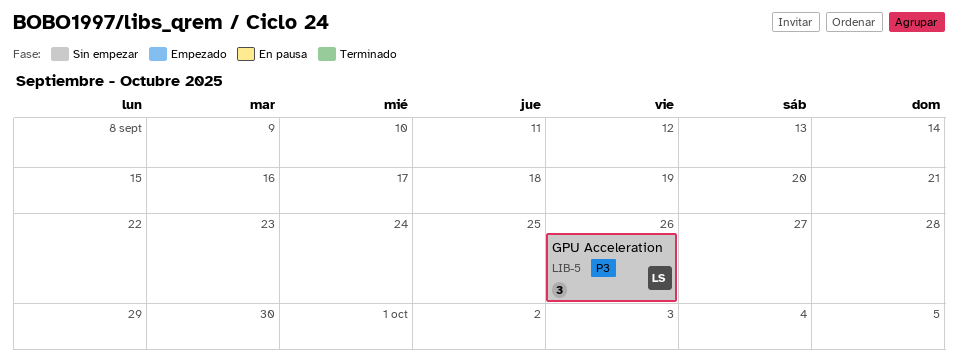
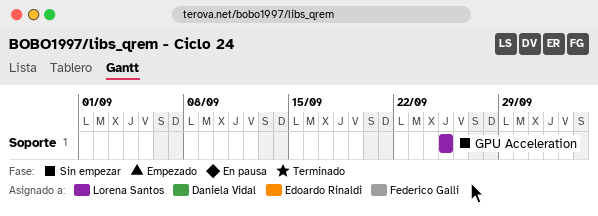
GPU Acceleration, due: Sep 26 -> Sep 25

